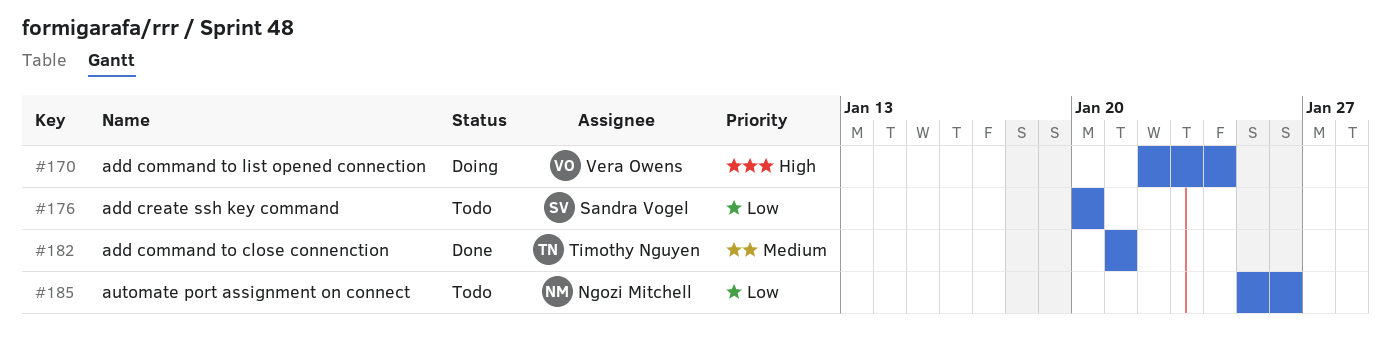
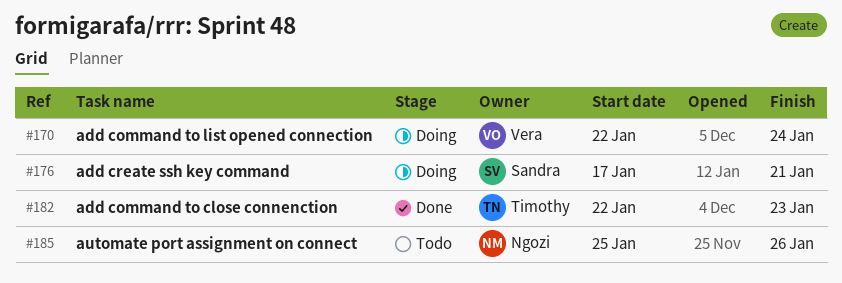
#176, status: Todo -> Doing
#176, start: Jan 20 -> Jan 17
#176, due: Jan 20 -> Jan 21
#182, start: Jan 21 -> Jan 22
#182, due: Jan 21 -> Jan 23

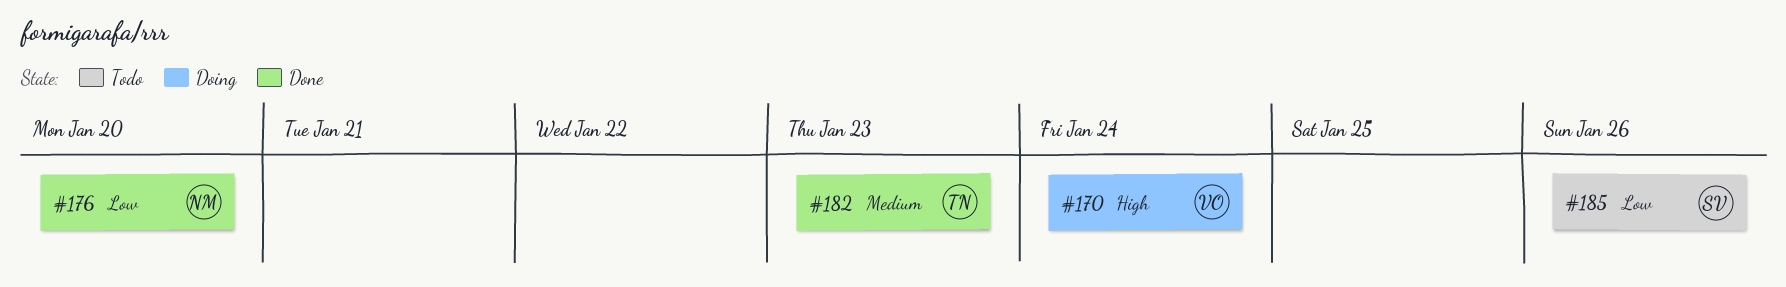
#176, status: Doing -> Done
#176, owner: Sandra -> Ngozi
#176, due: Jan 21 -> Jan 20
#185, owner: Ngozi -> Sandra

